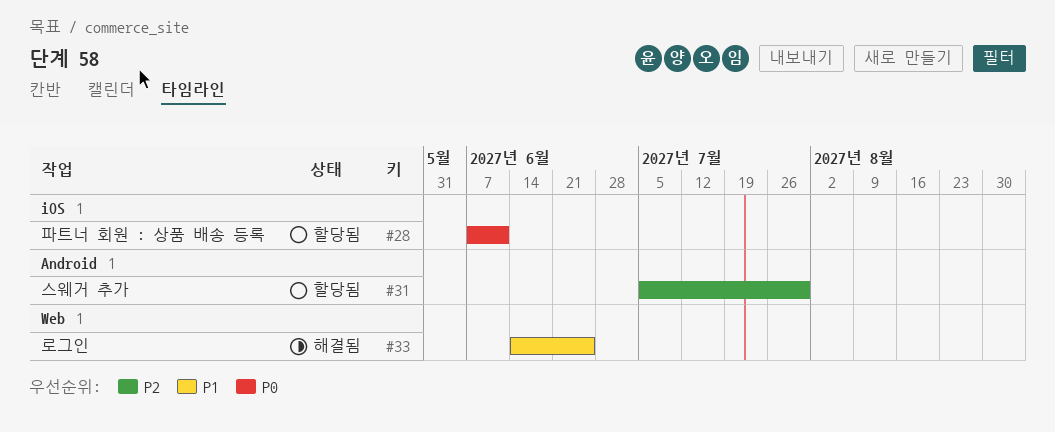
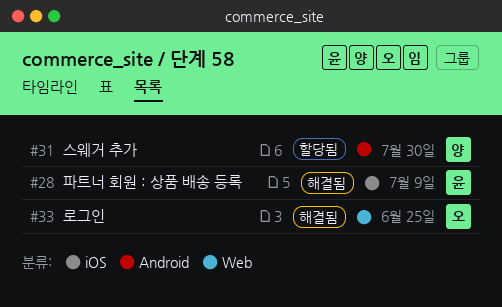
#28, status: 할당됨 -> 해결됨
#28, due: Jun 11 -> Jul 9

